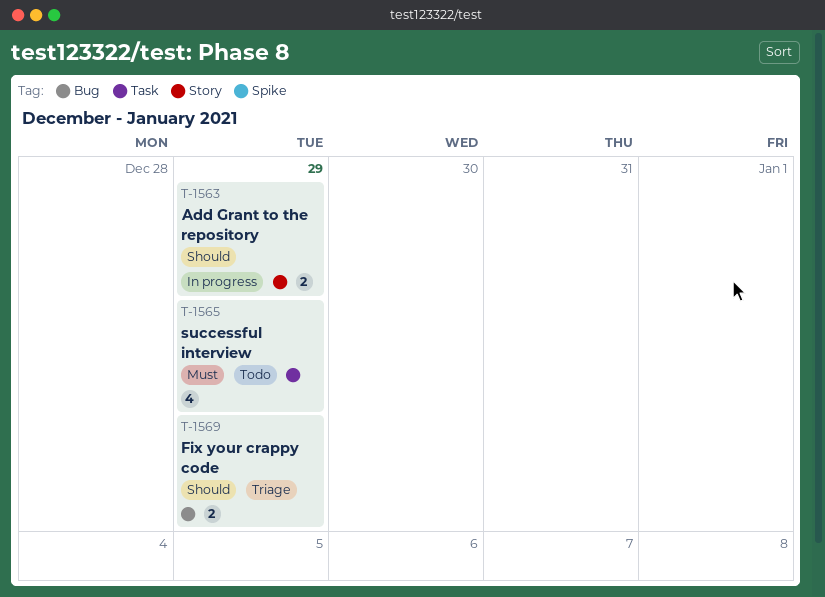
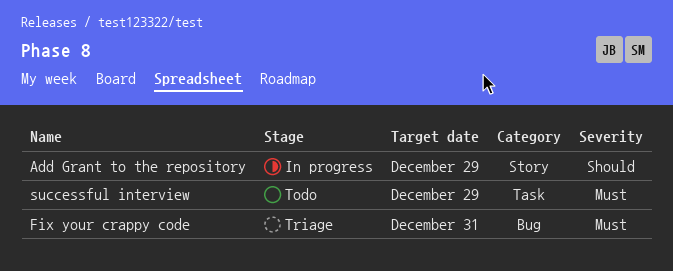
Fix your crappy code, priority: Should -> Must
Fix your crappy code, due: Dec 29 -> Dec 31

